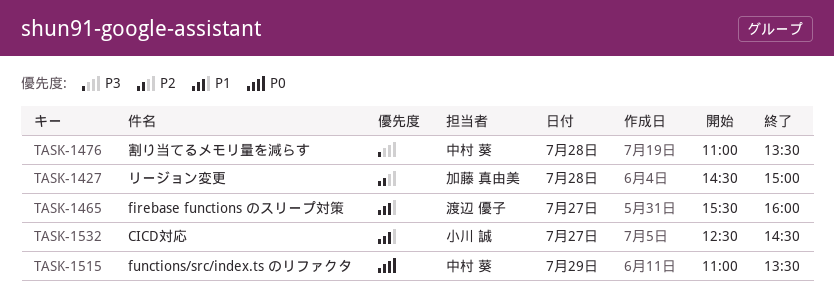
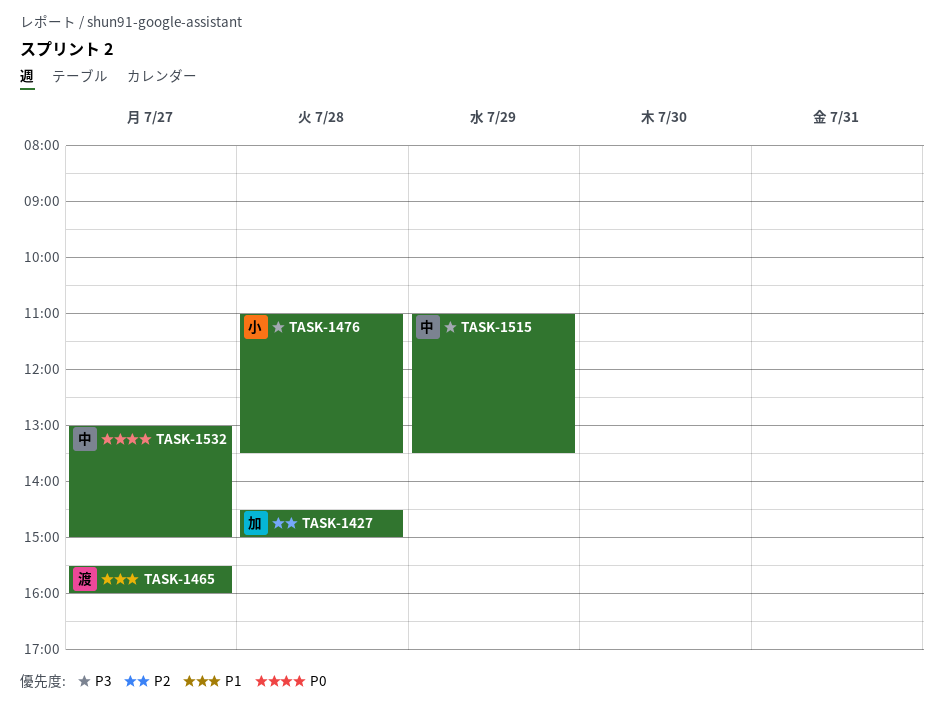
TASK-1476, owner: 中村 葵 -> 小川 誠
TASK-1515, priority: P0 -> P3
TASK-1532, owner: 小川 誠 -> 中村 葵
TASK-1532, priority: P1 -> P0
TASK-1532, begins: 12:30 -> 13:00
TASK-1532, ends: 14:30 -> 15:00

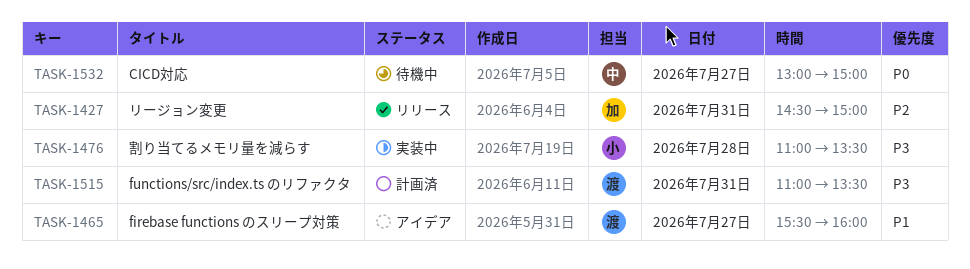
TASK-1427, day: Jul 28 -> Jul 31
TASK-1515, owner: 中 -> 渡
TASK-1515, day: Jul 29 -> Jul 31

